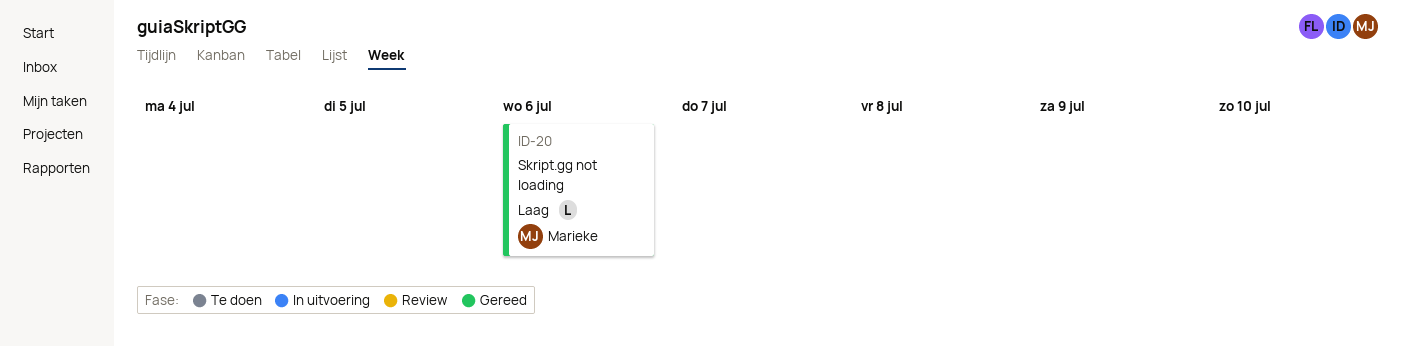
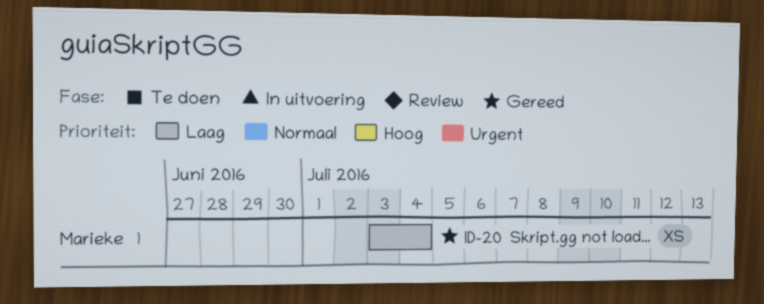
ID-20, estimate: L -> XS
ID-20, due: Jul 6 -> Jul 4

